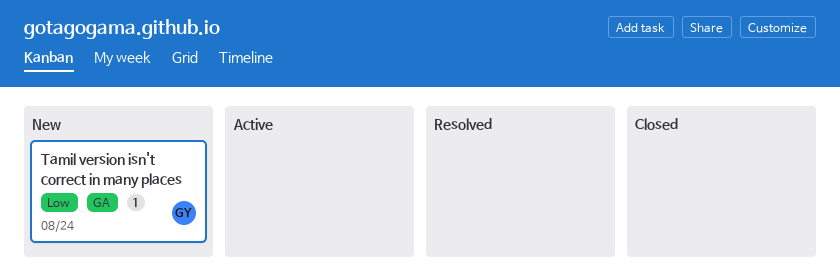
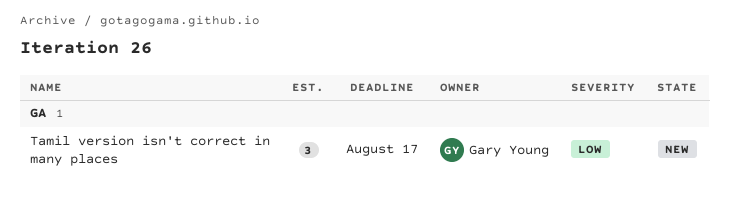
Tamil version isn't correct in many places, estimate: 1 -> 3
Tamil version isn't correct in many places, due: Aug 24 -> Aug 17

